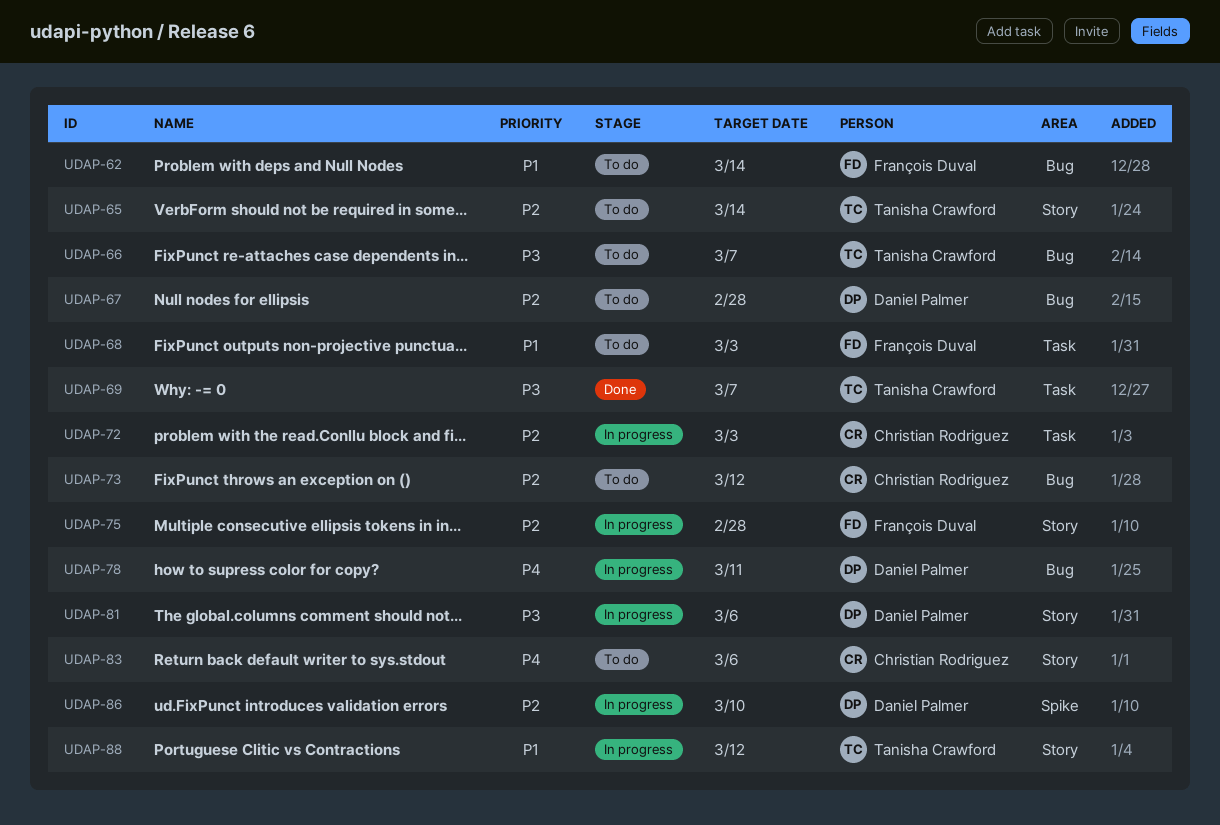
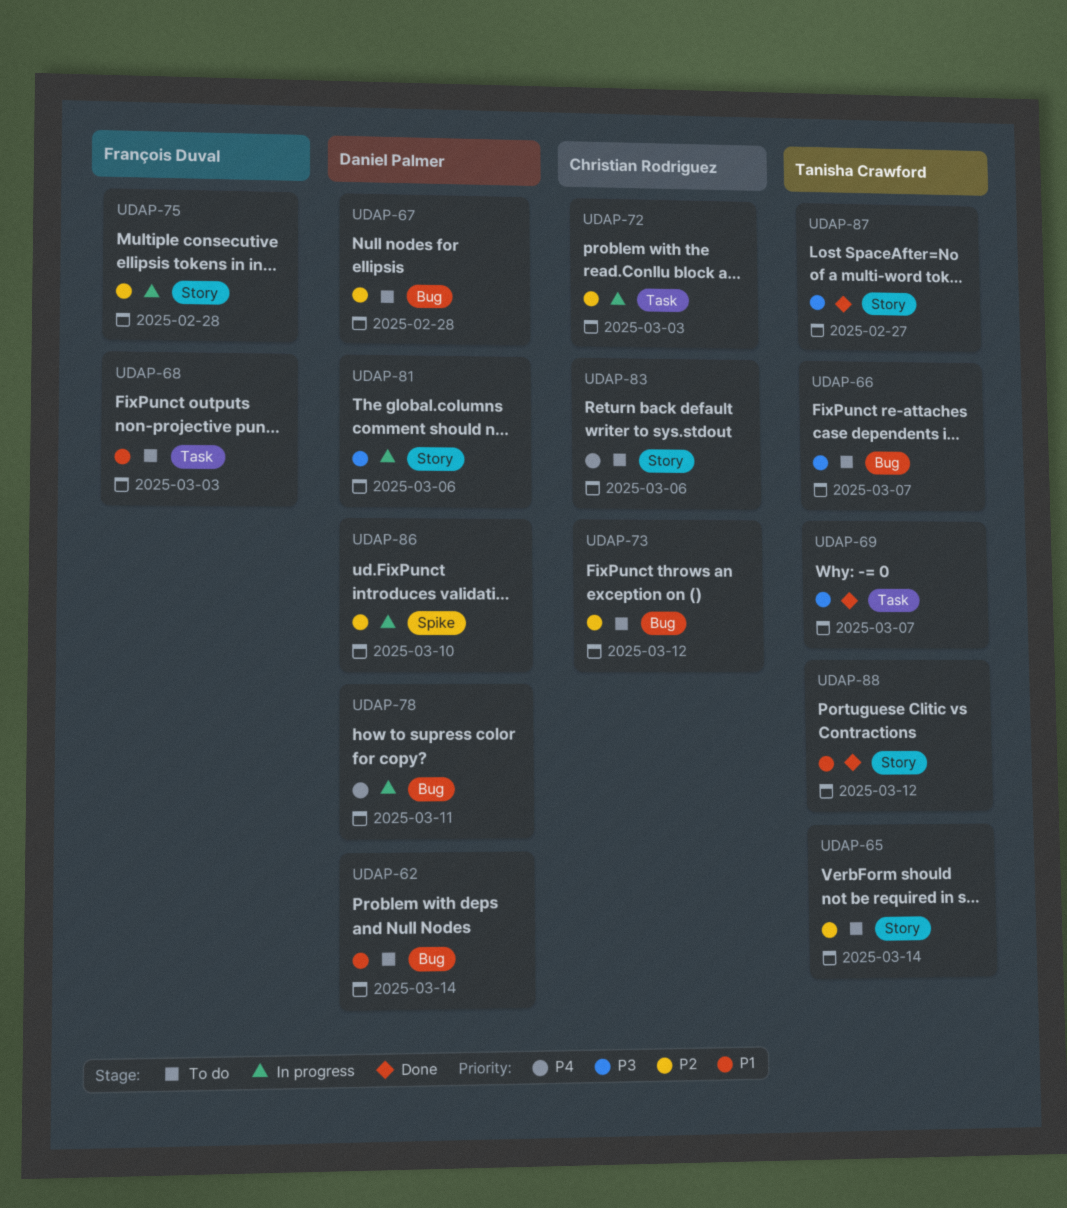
UDAP-62, owner: François Duval -> Daniel Palmer
UDAP-87: none -> present
UDAP-88, status: In progress -> Done

